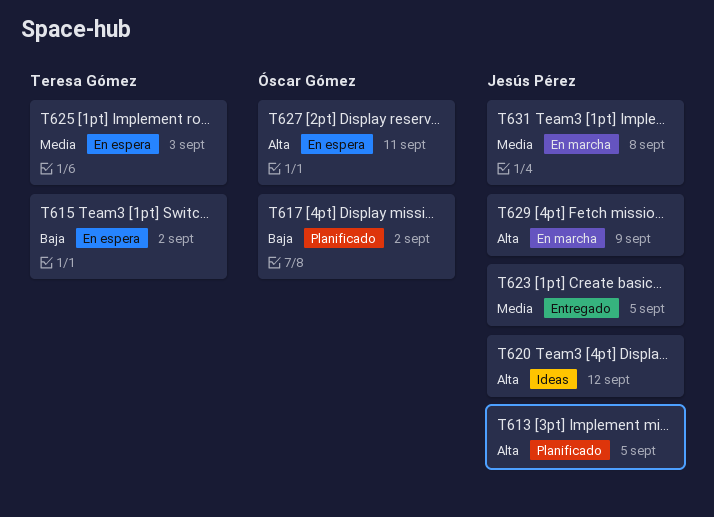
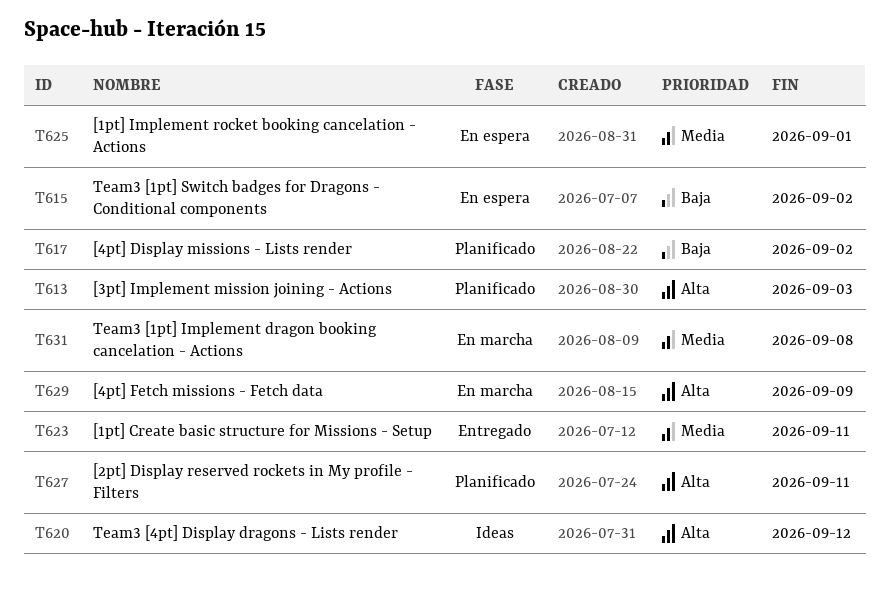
T613, due: Sep 5 -> Sep 3
T623, due: Sep 5 -> Sep 11
T625, due: Sep 3 -> Sep 1
T627, status: En espera -> Planificado

